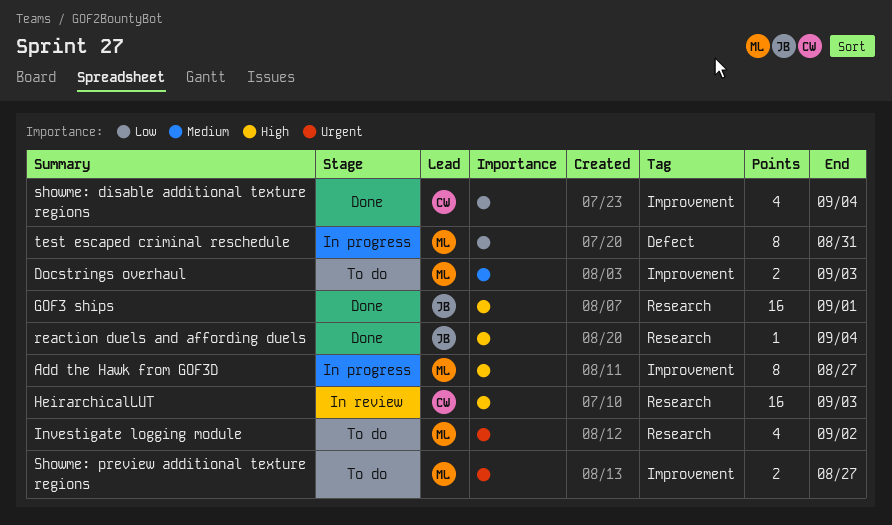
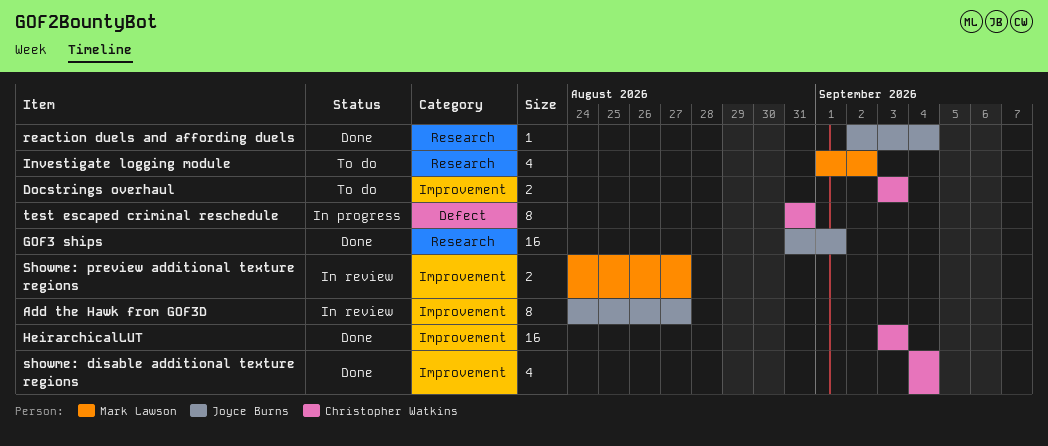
Add the Hawk from GOF3D, status: In progress -> In review
Add the Hawk from GOF3D, owner: Mark Lawson -> Joyce Burns
Docstrings overhaul, owner: Mark Lawson -> Christopher Watkins
HeirarchicalLUT, status: In review -> Done
HeirarchicalLUT, label: Research -> Improvement
Showme: preview additional texture regions, status: To do -> In review
test escaped criminal reschedule, owner: Mark Lawson -> Christopher Watkins

